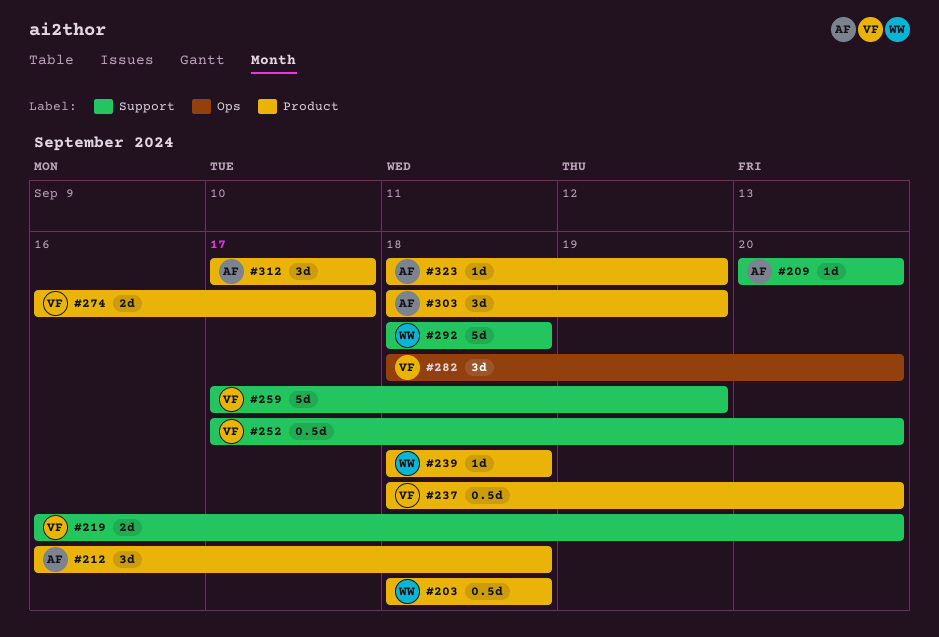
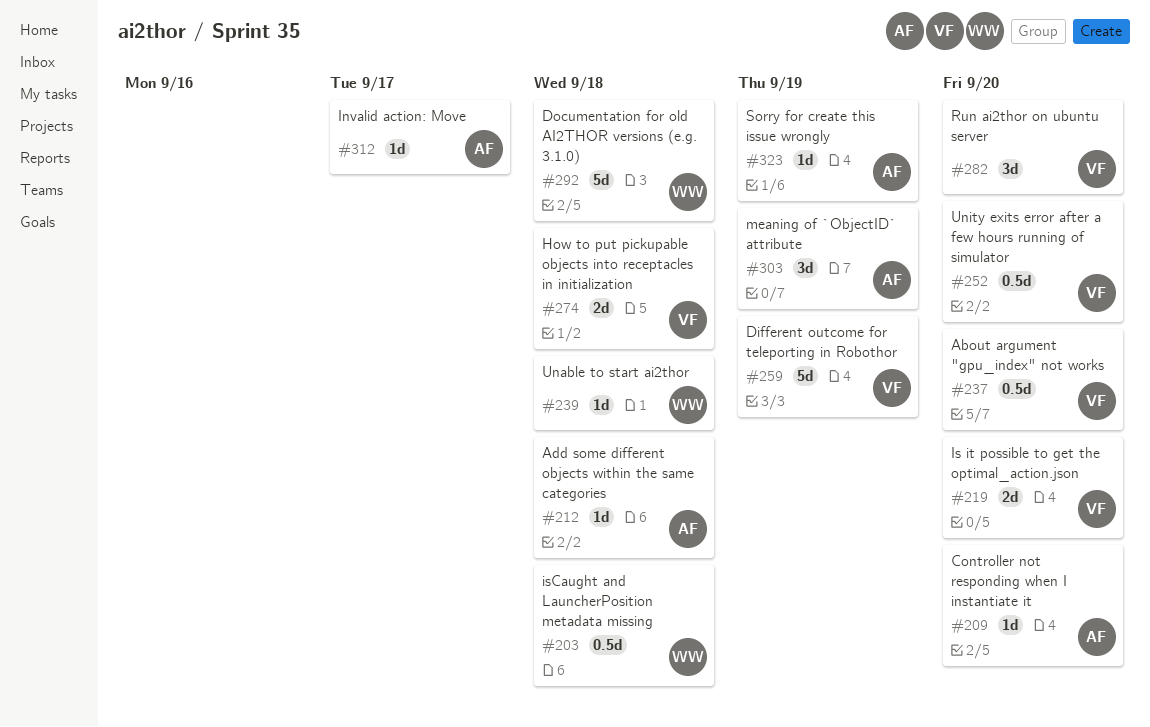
#212, estimate: 3d -> 1d
#274, due: Sep 17 -> Sep 18
#312, estimate: 3d -> 1d

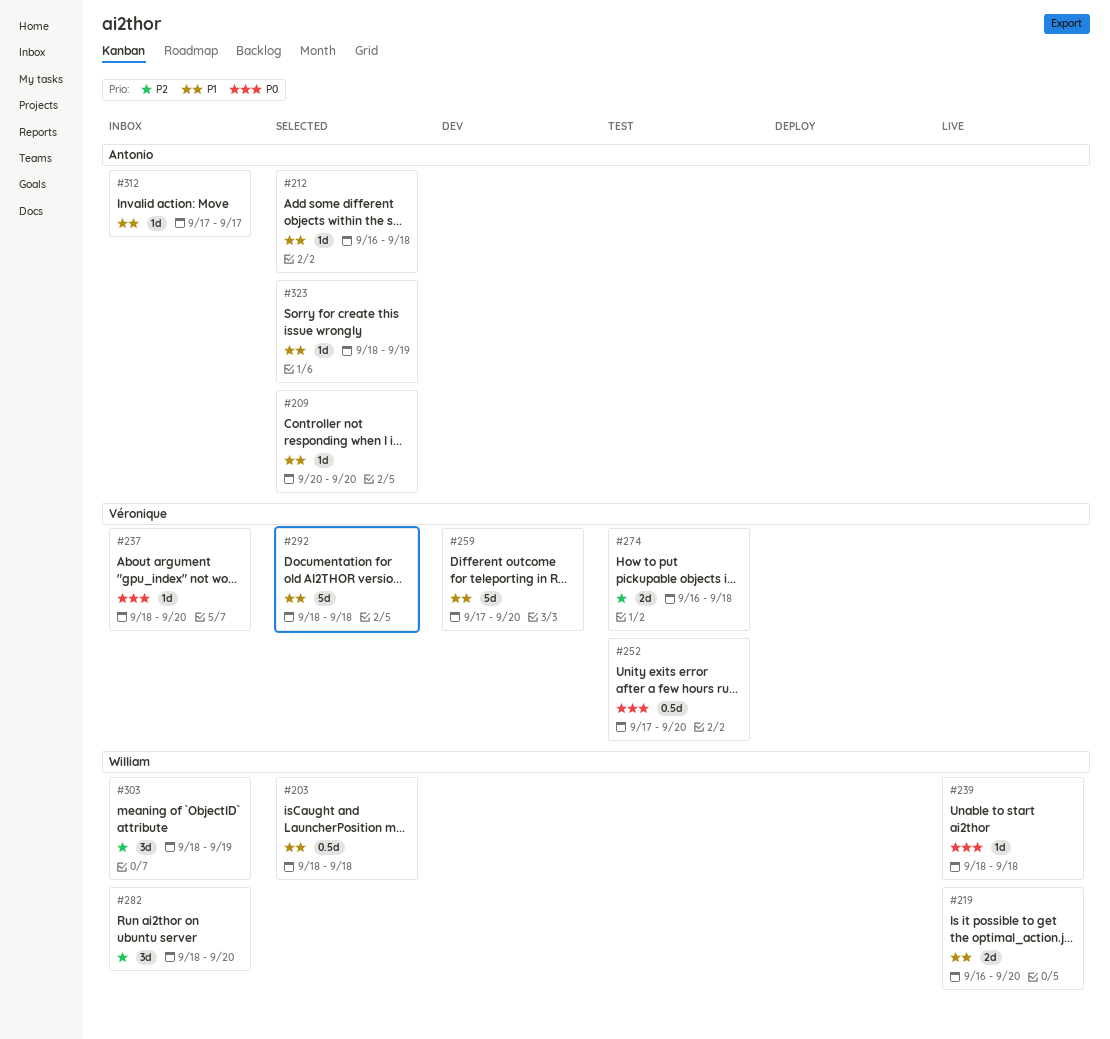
#219, owner: Véronique -> William
#237, estimate: 0.5d -> 1d
#259, due: Sep 19 -> Sep 20
#282, owner: Véronique -> William
#292, owner: William -> Véronique
#303, owner: Antonio -> William

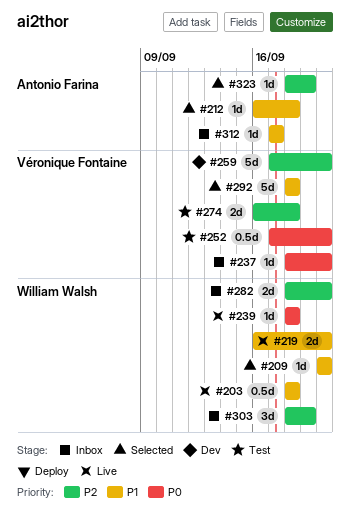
#203, status: Selected -> Live
#209, owner: Antonio Farina -> William Walsh
#259, priority: P1 -> P2
#282, estimate: 3d -> 2d
#323, priority: P1 -> P2

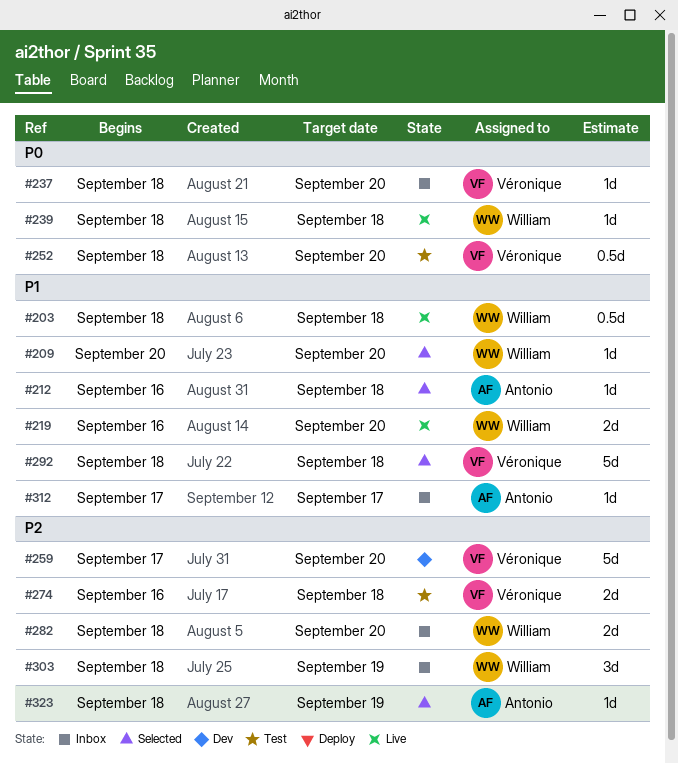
#252, start: Sep 17 -> Sep 18

